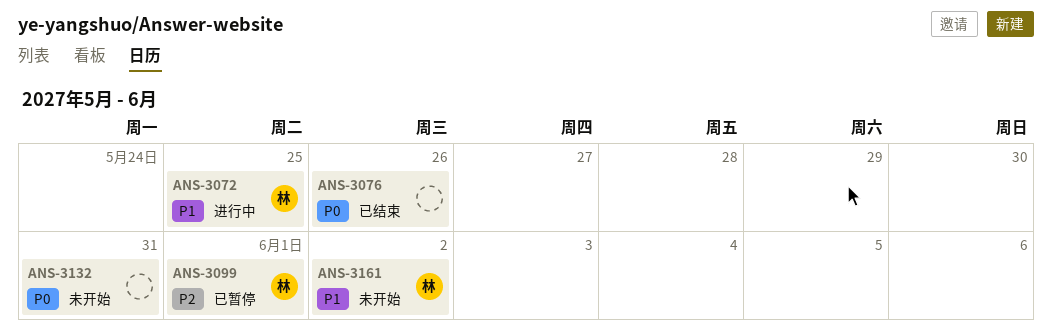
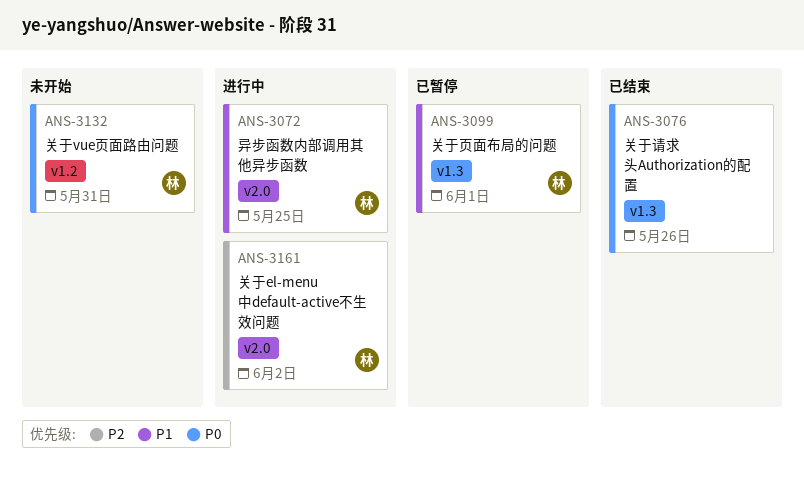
ANS-3099, priority: P2 -> P1
ANS-3132, owner: none -> 林
ANS-3161, status: 未开始 -> 进行中
ANS-3161, priority: P1 -> P2

